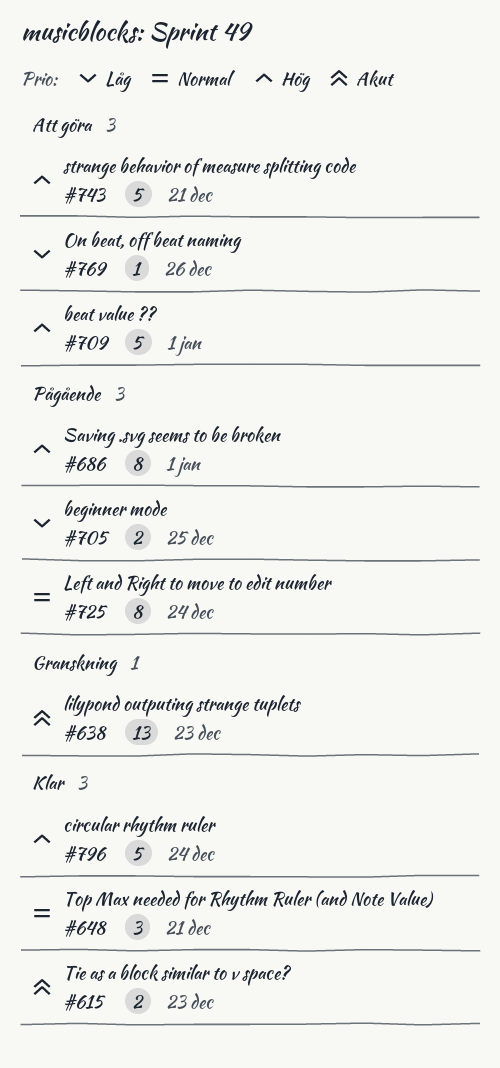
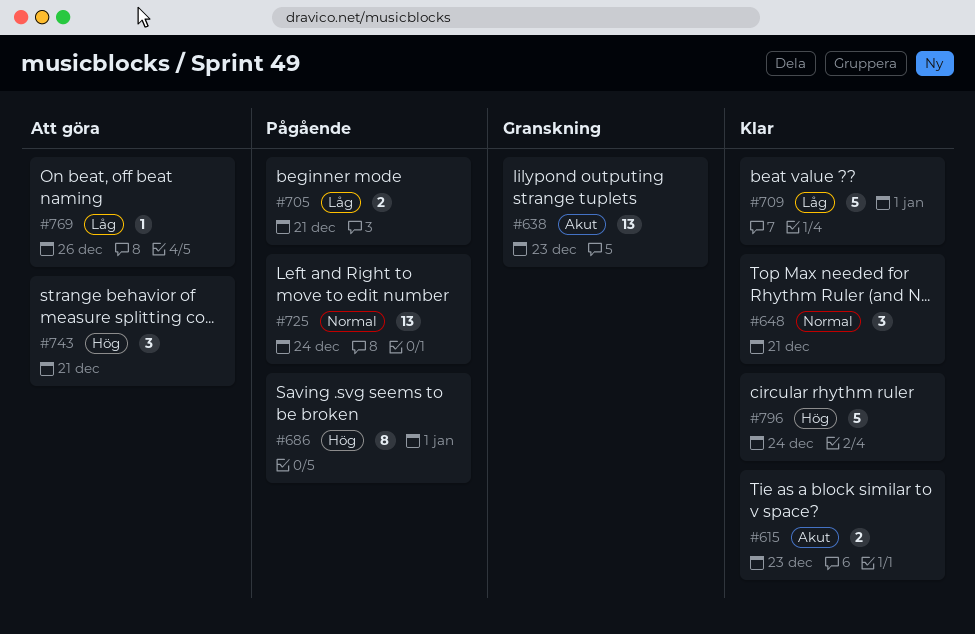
#705, due: Dec 25 -> Dec 21
#709, status: Att göra -> Klar
#709, priority: Hög -> Låg
#725, estimate: 8 -> 13
#743, estimate: 5 -> 3

